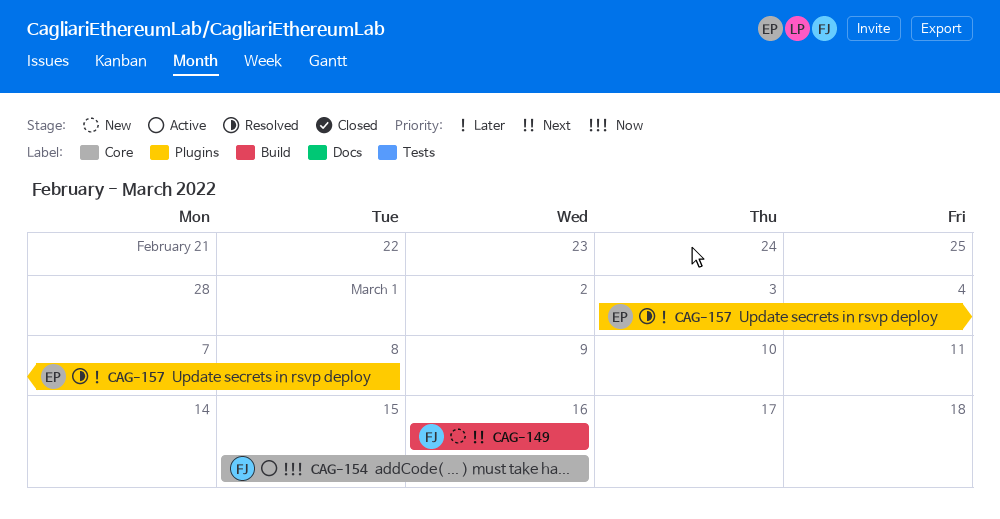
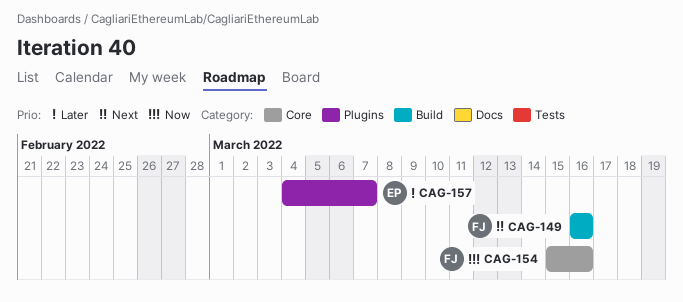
CAG-157, start: Mar 3 -> Mar 4
CAG-157, due: Mar 8 -> Mar 7

